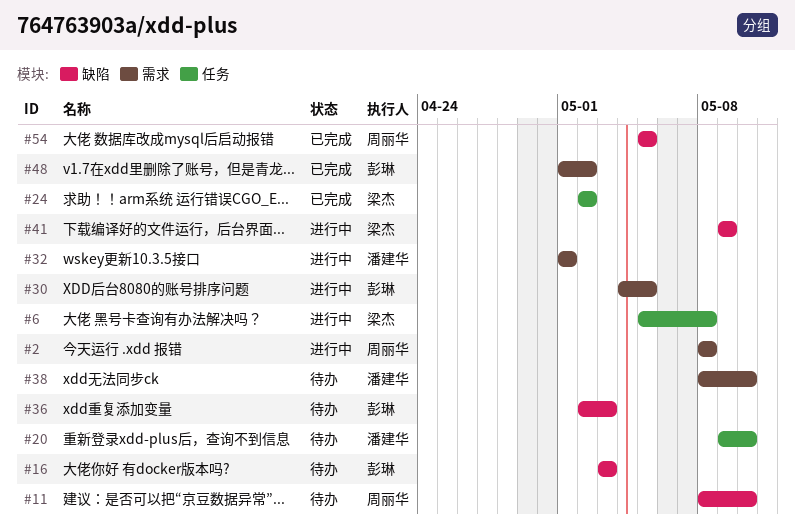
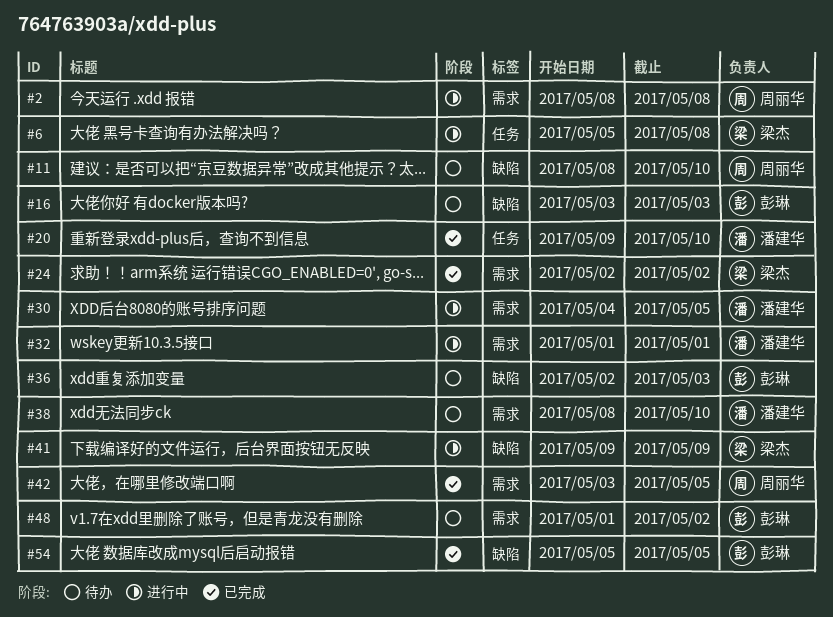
#20, status: 待办 -> 已完成
#24, label: 任务 -> 需求
#30, owner: 彭琳 -> 潘建华
#42: none -> present
#48, status: 已完成 -> 待办
#54, owner: 周丽华 -> 彭琳

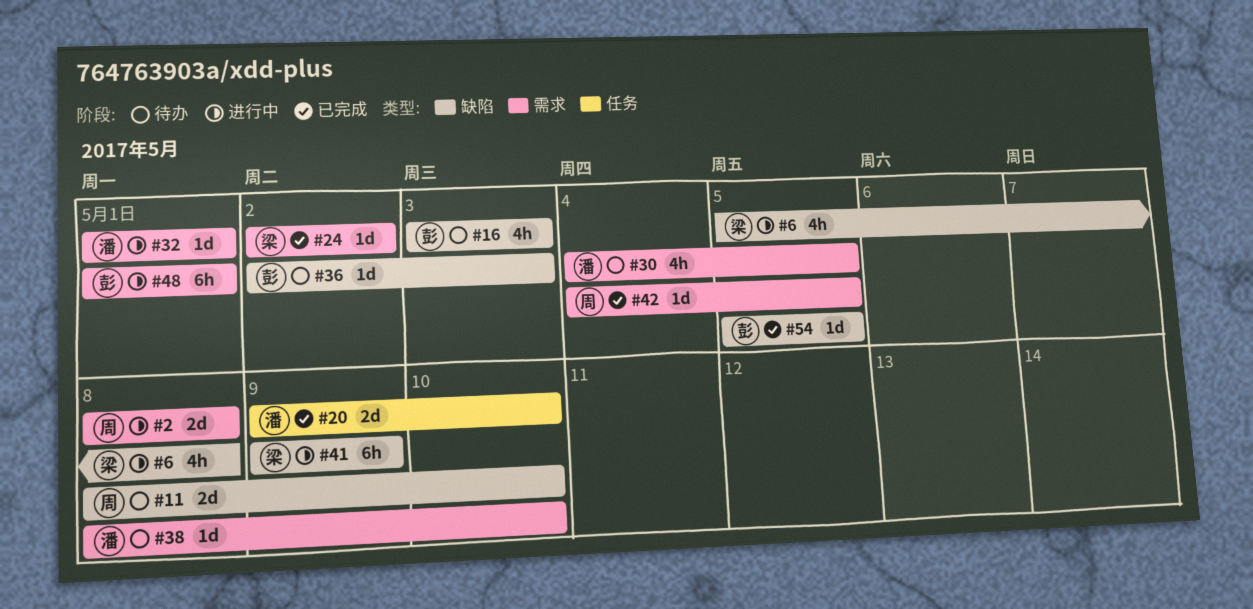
#6, label: 任务 -> 缺陷
#30, status: 进行中 -> 待办
#42, start: May 3 -> May 4
#48, status: 待办 -> 进行中
#48, due: May 2 -> May 1

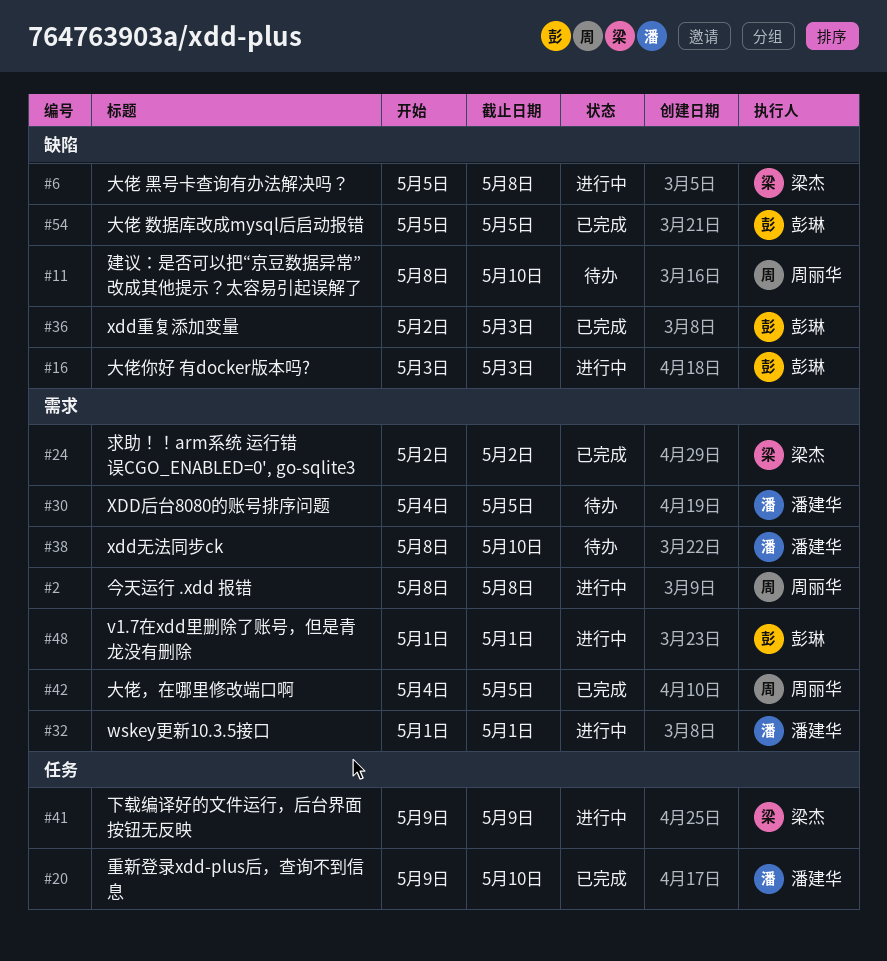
#16, status: 待办 -> 进行中
#36, status: 待办 -> 已完成
#41, label: 缺陷 -> 任务

